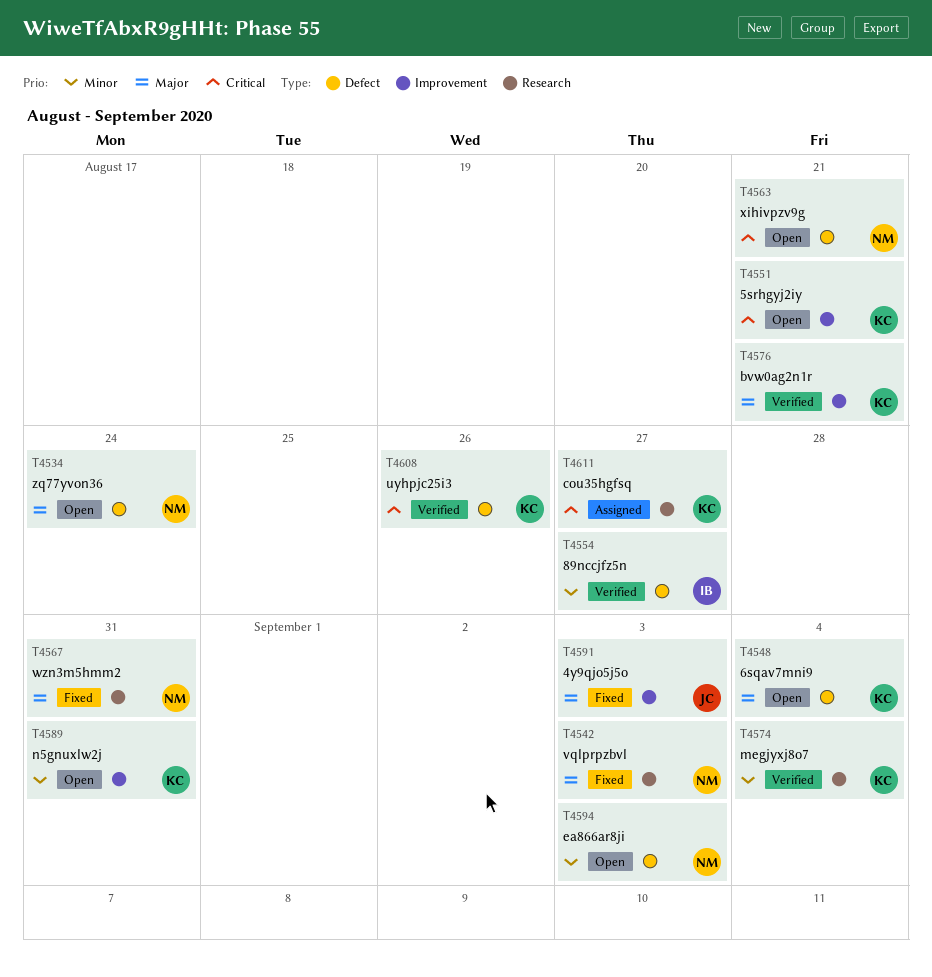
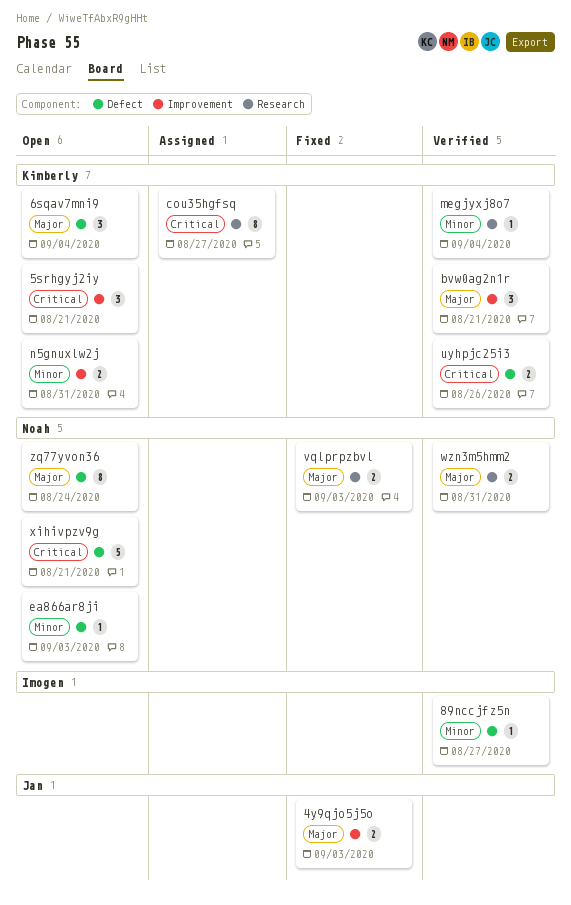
wzn3m5hmm2, status: Fixed -> Verified

